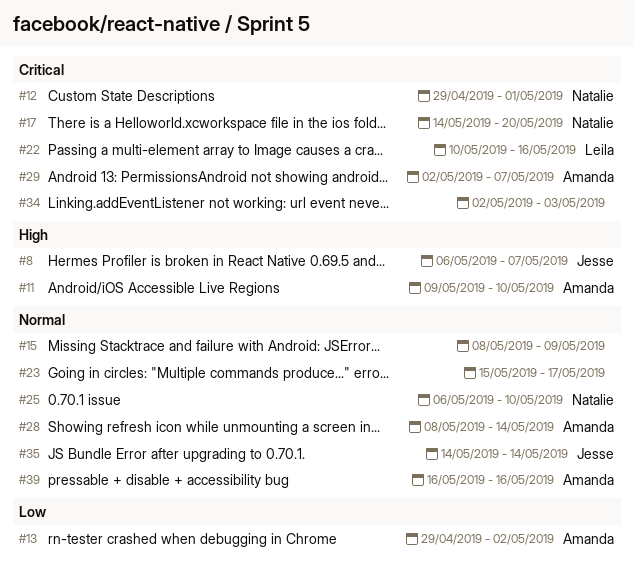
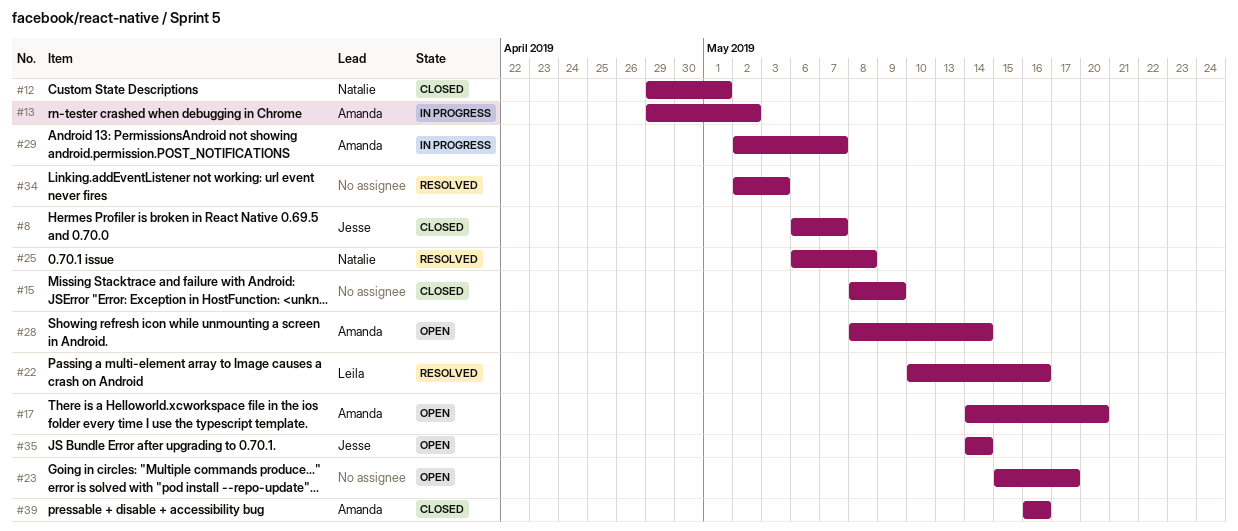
#11: present -> none
#17, owner: Natalie -> Amanda
#25, due: May 10 -> May 8

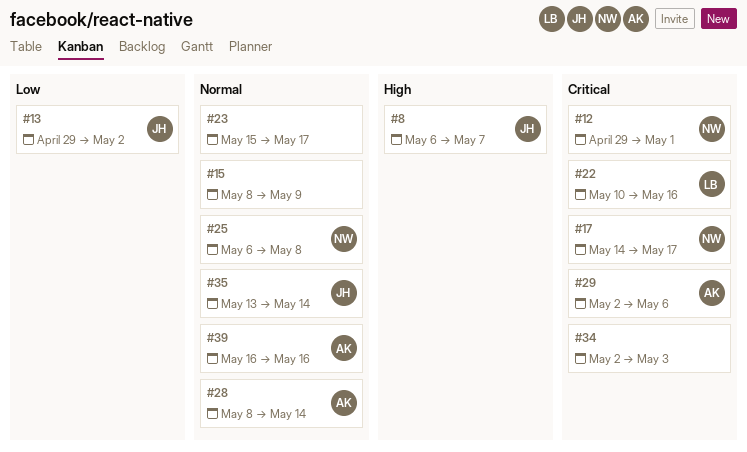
#13, owner: Amanda -> Jesse
#17, owner: Amanda -> Natalie
#17, due: May 20 -> May 17
#29, due: May 7 -> May 6
#35, start: May 14 -> May 13

